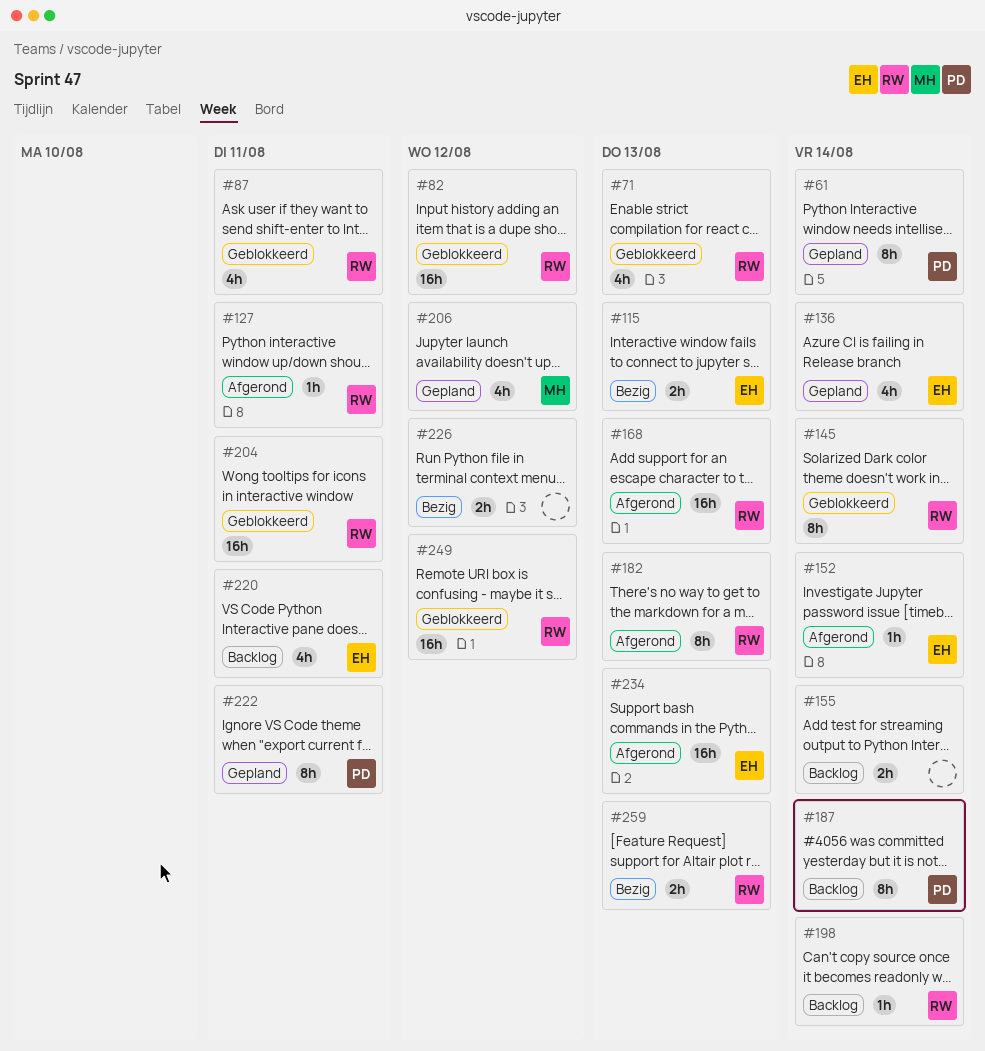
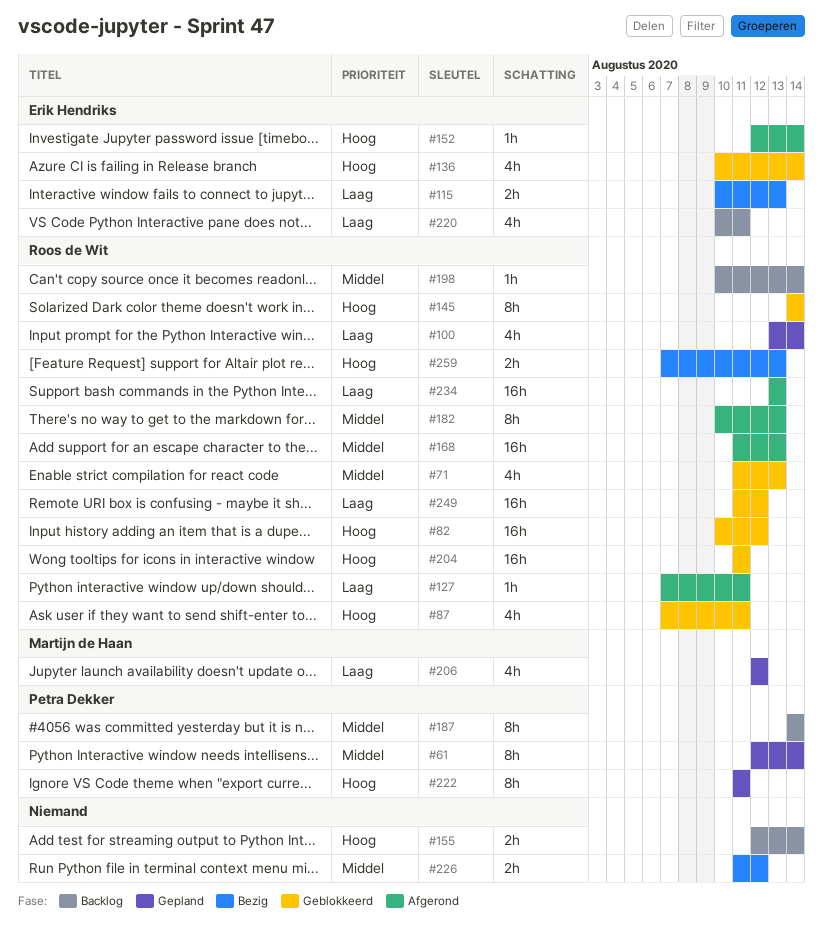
#100: none -> present
#136, status: Gepland -> Geblokkeerd
#234, owner: Erik Hendriks -> Roos de Wit

